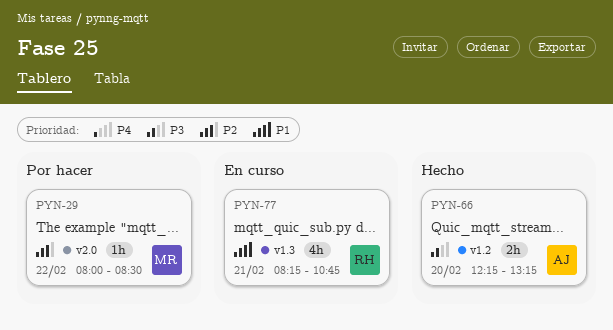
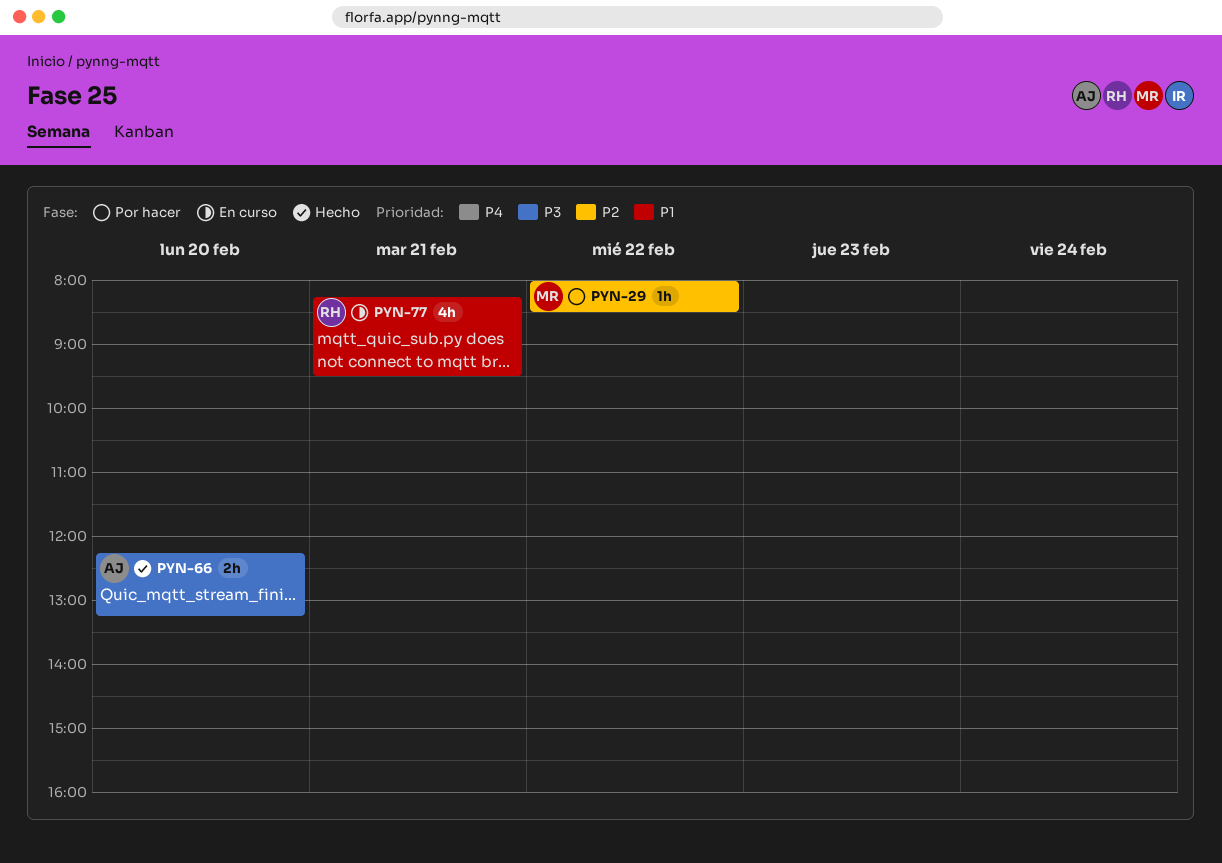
PYN-77, ends: 10:45 -> 09:30

